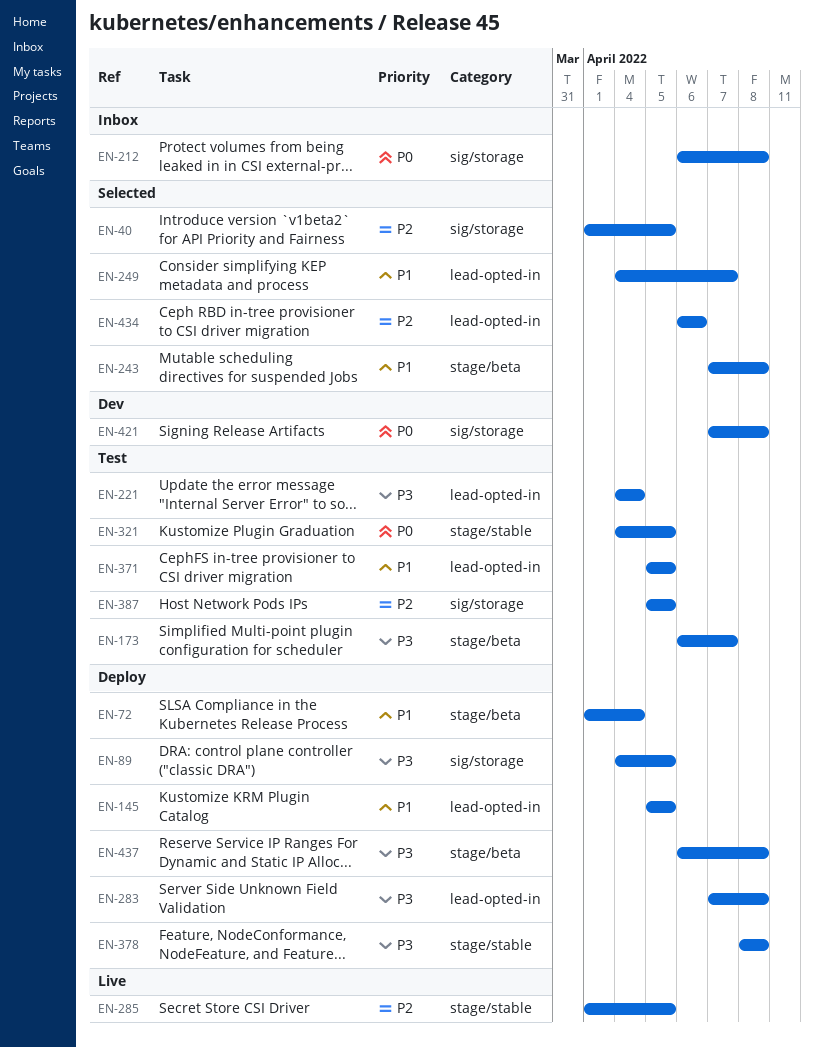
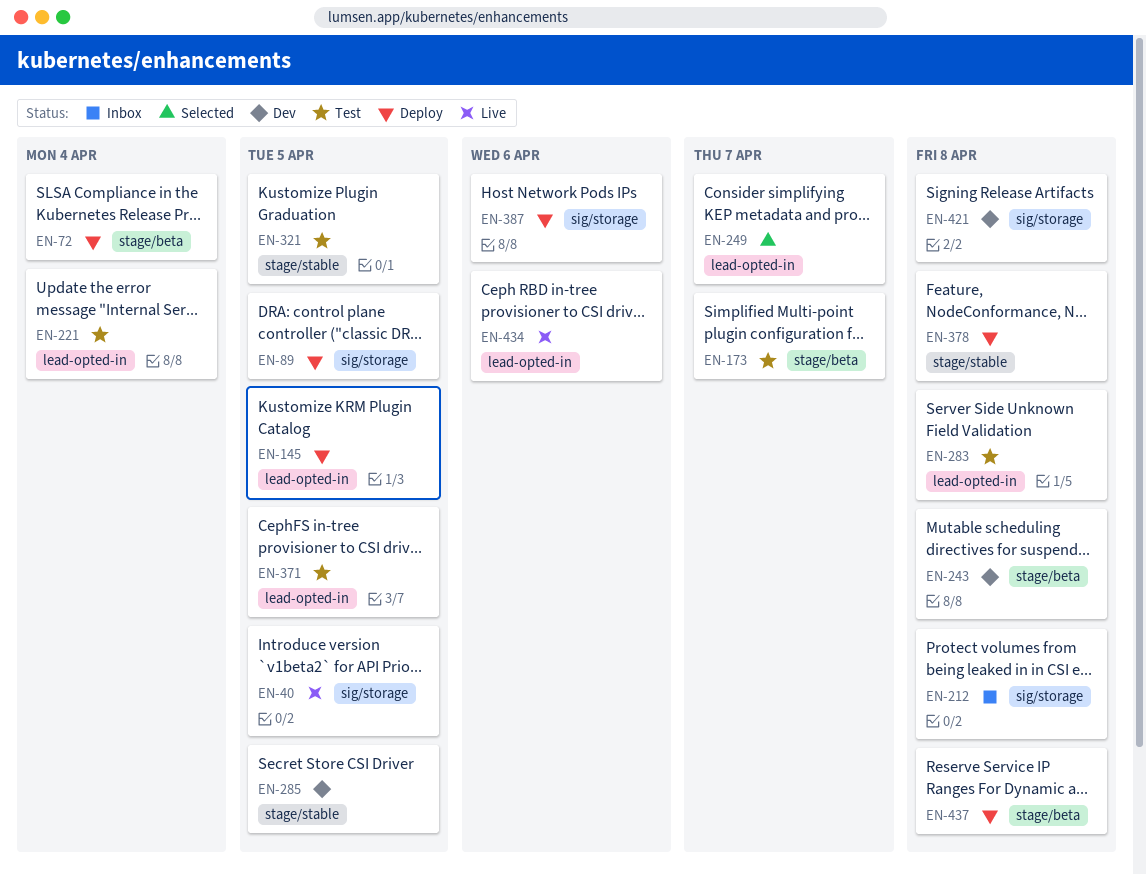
EN-40, status: Selected -> Live
EN-243, status: Selected -> Dev
EN-283, status: Deploy -> Test
EN-285, status: Live -> Dev
EN-387, status: Test -> Deploy
EN-387, due: Apr 5 -> Apr 6
EN-434, status: Selected -> Live

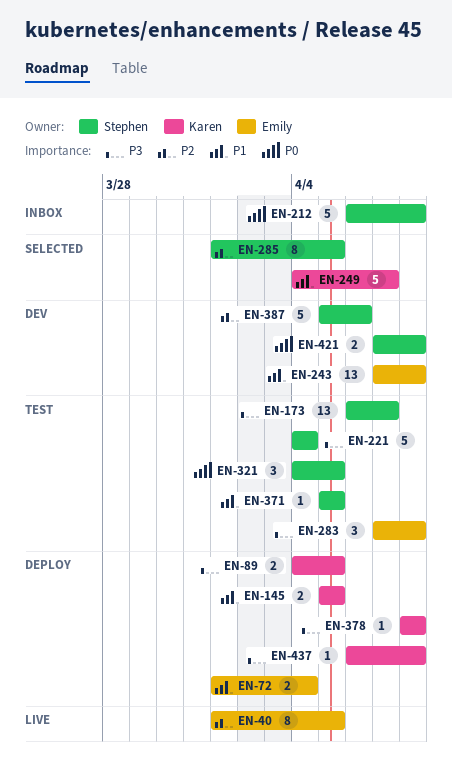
EN-285, status: Dev -> Selected
EN-387, status: Deploy -> Dev
EN-434: present -> none

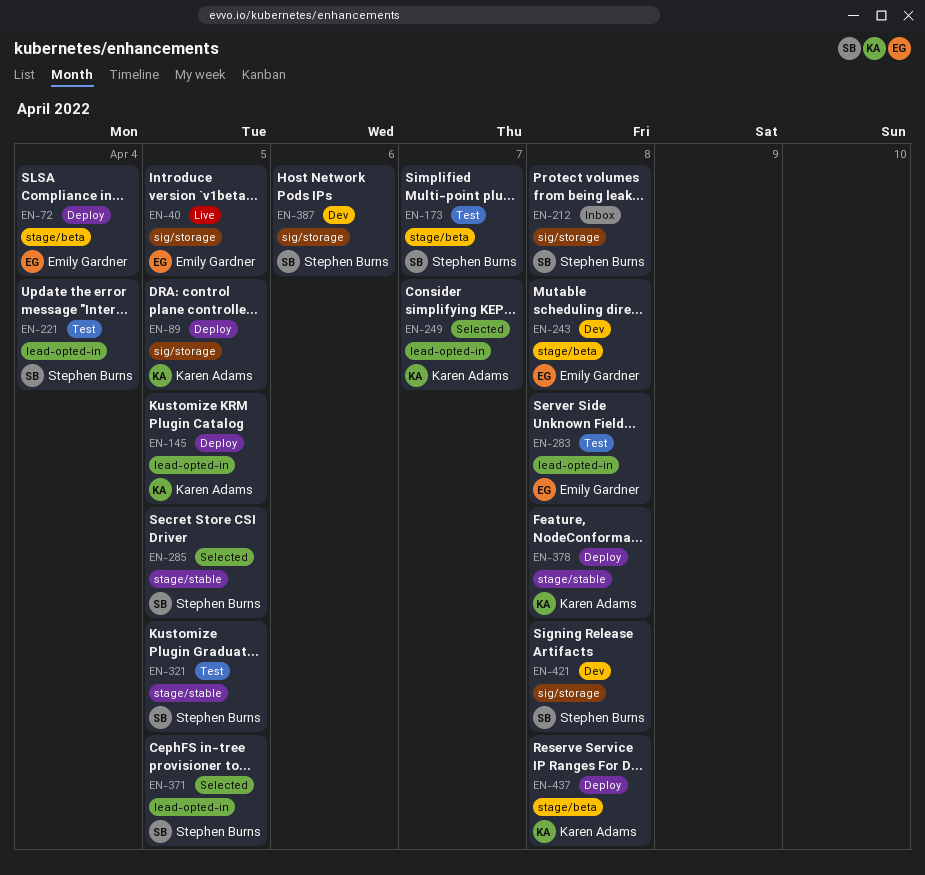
EN-371, status: Test -> Selected

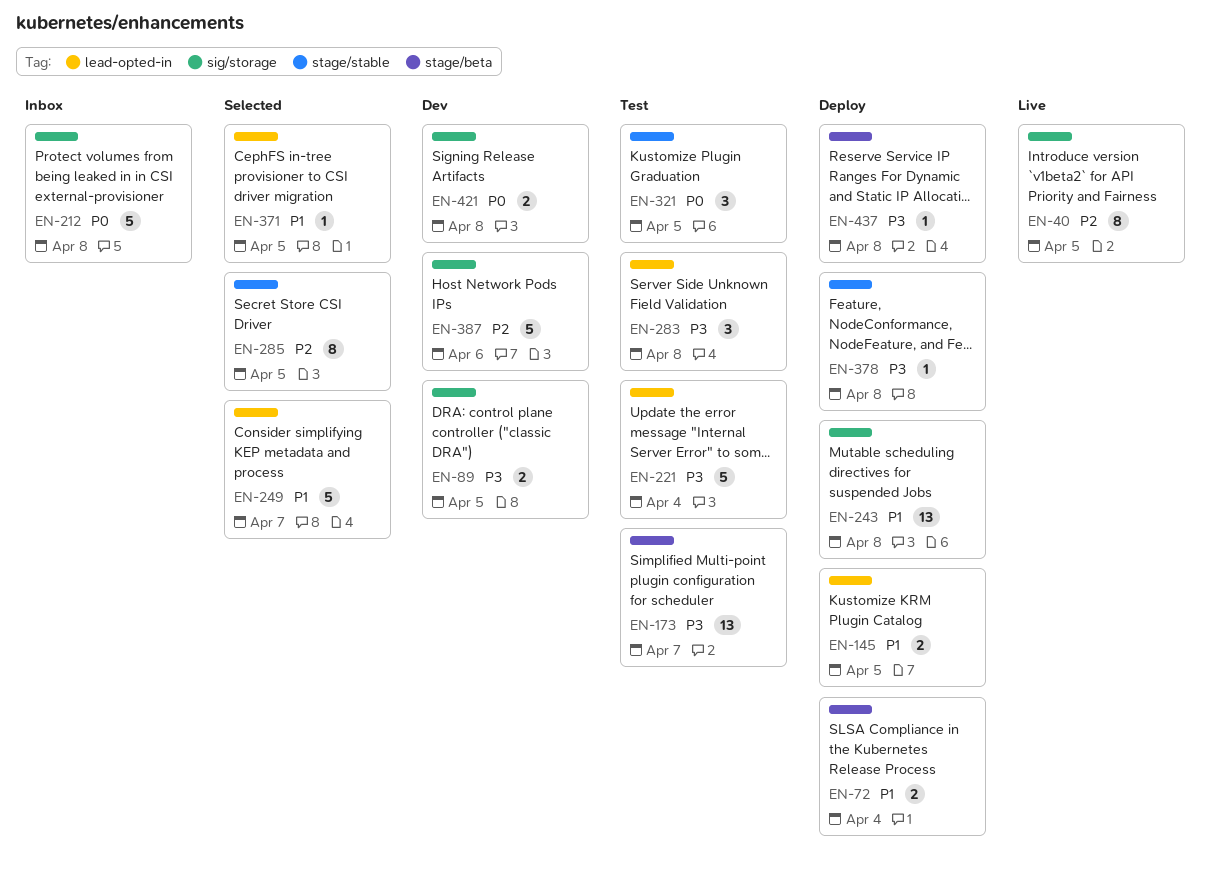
EN-89, status: Deploy -> Dev
EN-243, status: Dev -> Deploy
EN-243, label: stage/beta -> sig/storage

